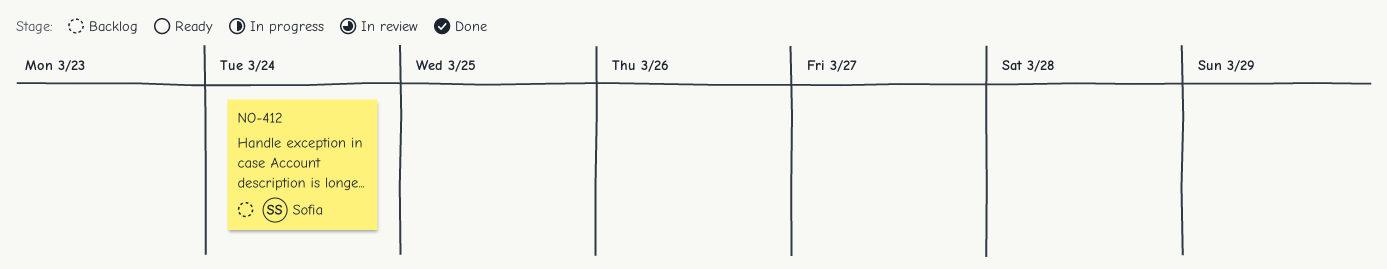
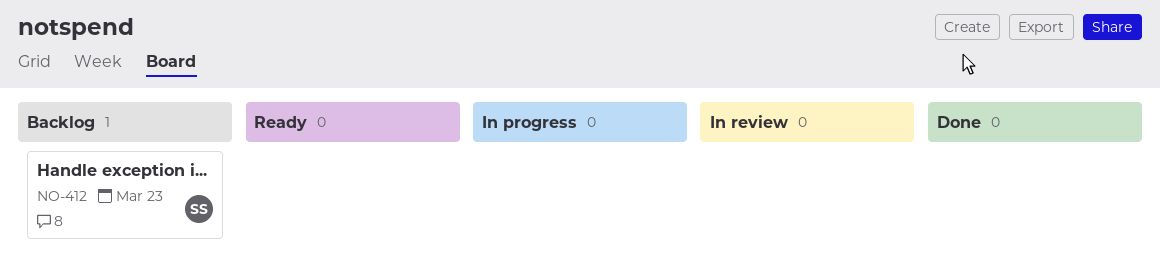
NO-412, due: Mar 24 -> Mar 23

